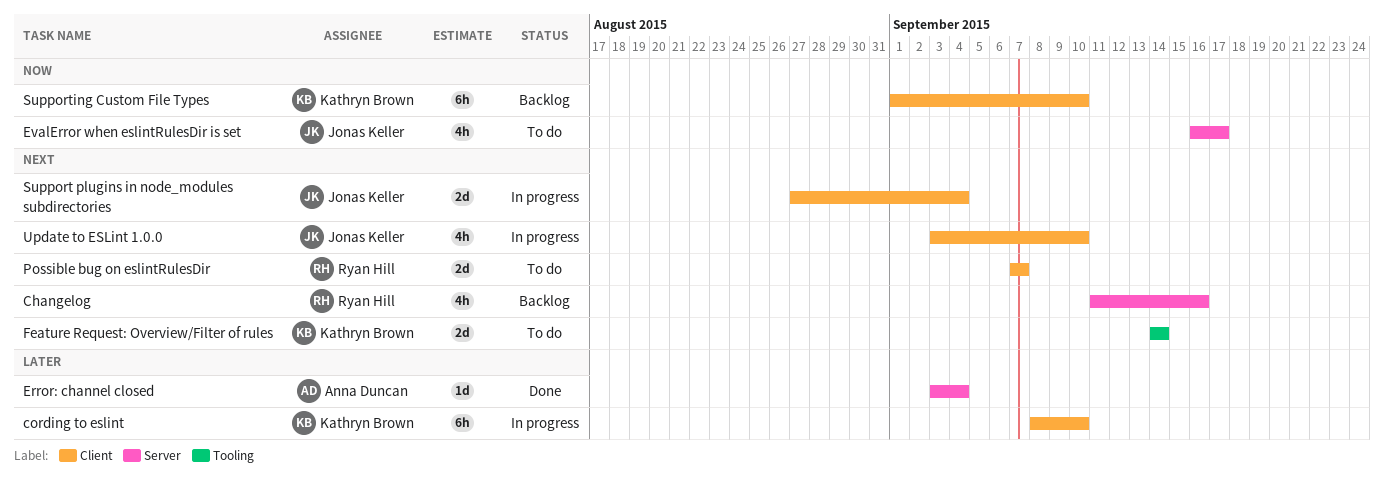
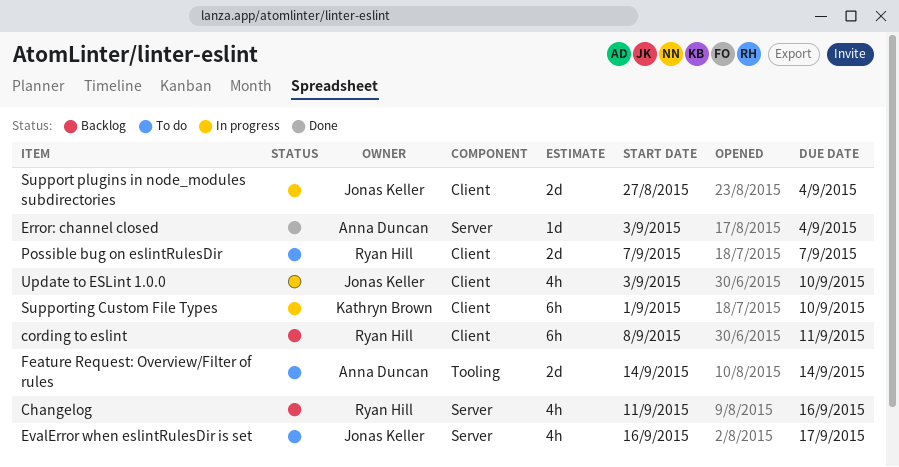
cording to eslint, status: In progress -> Backlog
cording to eslint, owner: Kathryn Brown -> Ryan Hill
cording to eslint, due: Sep 10 -> Sep 11
Feature Request: Overview/Filter of rules, owner: Kathryn Brown -> Anna Duncan
Supporting Custom File Types, status: Backlog -> In progress

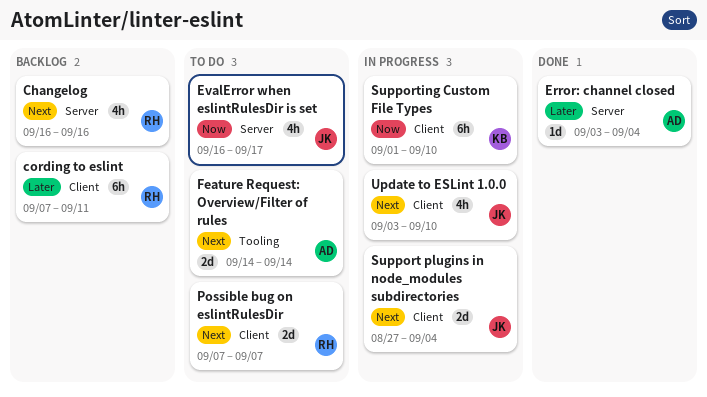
Changelog, start: Sep 11 -> Sep 16
cording to eslint, start: Sep 8 -> Sep 7

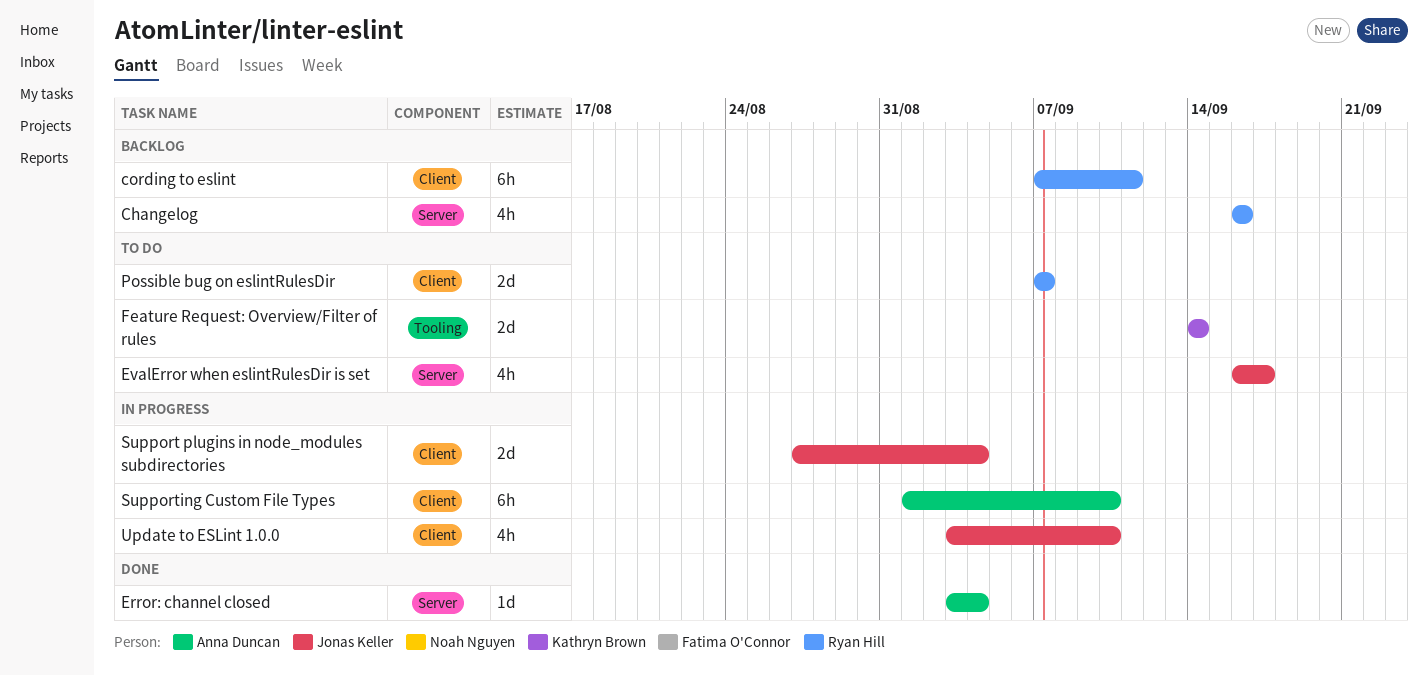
Feature Request: Overview/Filter of rules, owner: Anna Duncan -> Kathryn Brown
Supporting Custom File Types, owner: Kathryn Brown -> Anna Duncan

